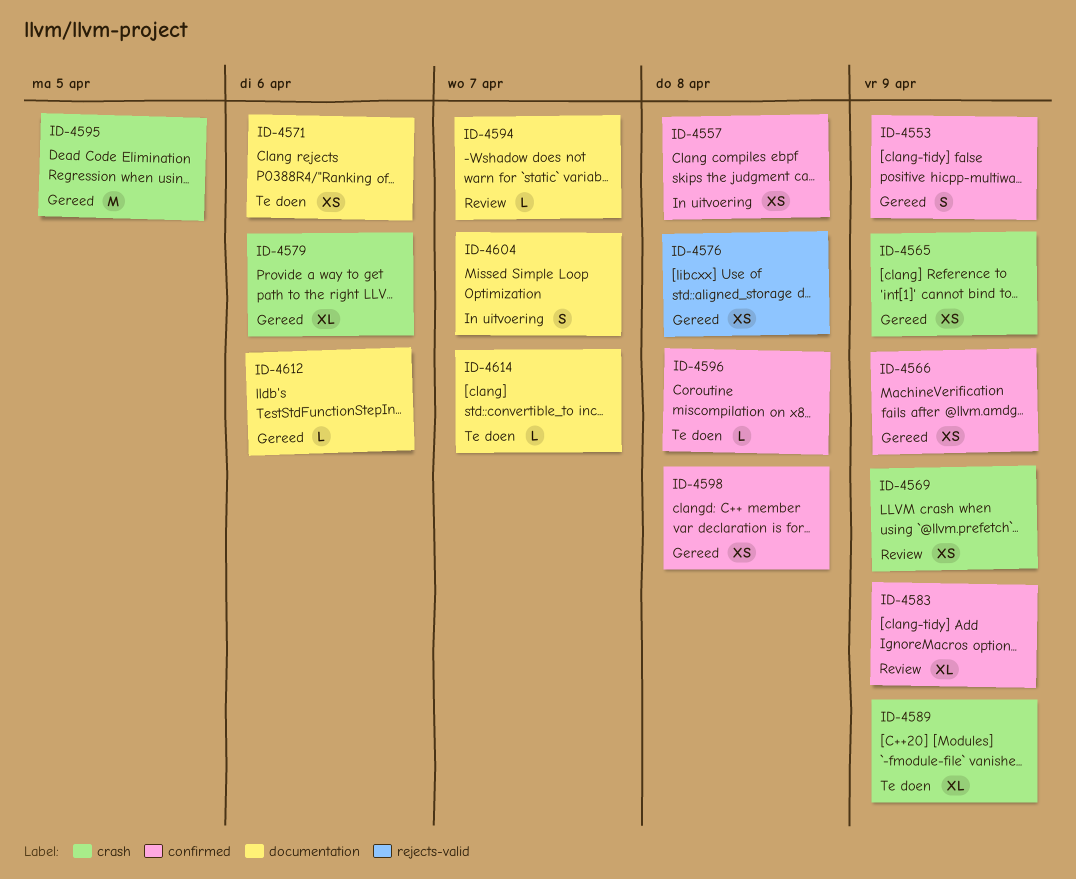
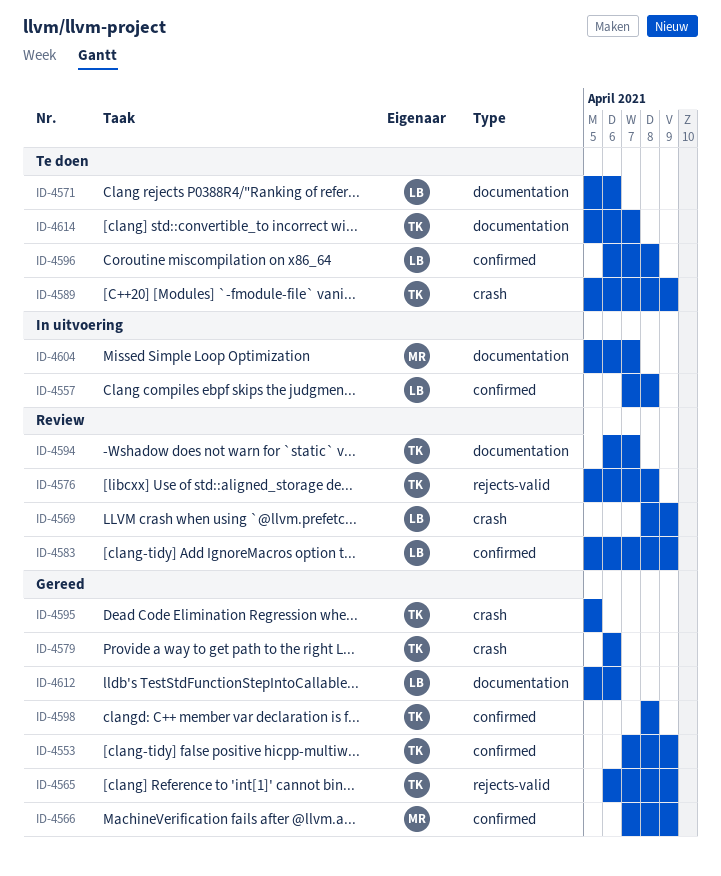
ID-4565, label: crash -> rejects-valid
ID-4576, status: Gereed -> Review

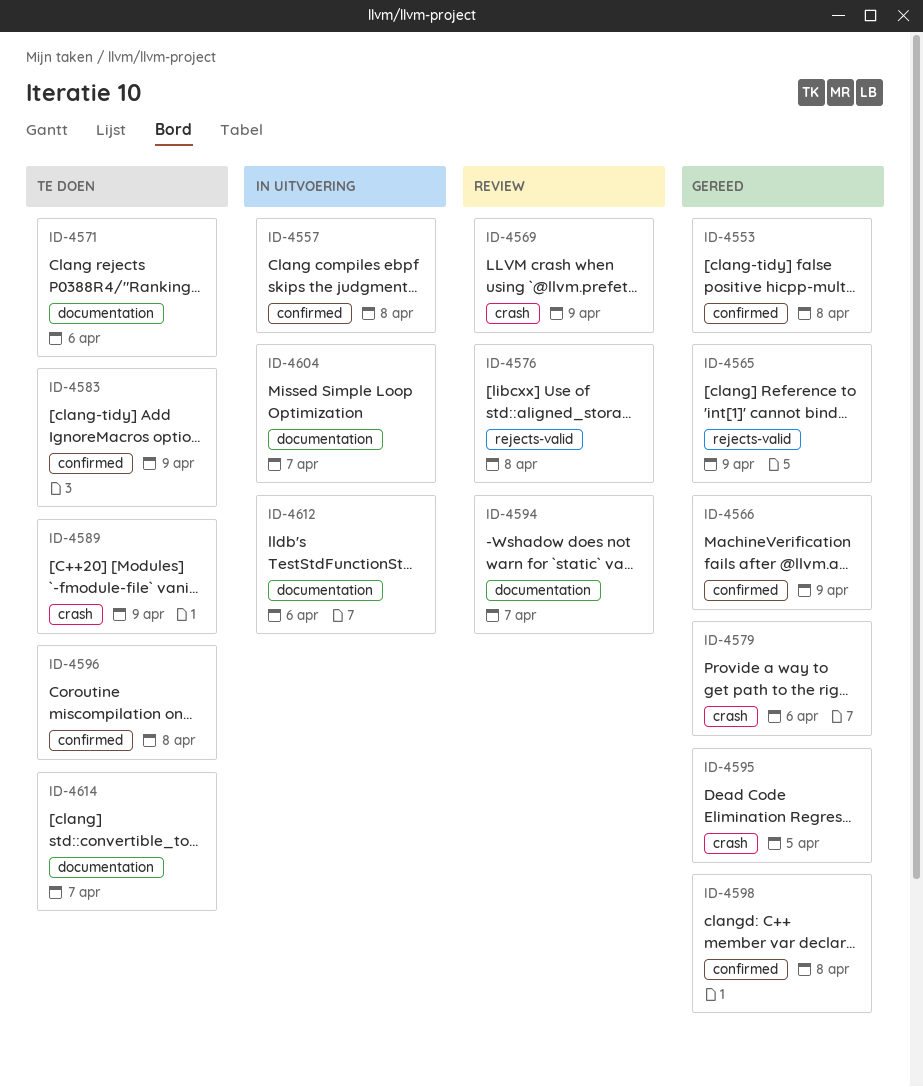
ID-4553, due: Apr 9 -> Apr 8
ID-4583, status: Review -> Te doen
ID-4612, status: Gereed -> In uitvoering

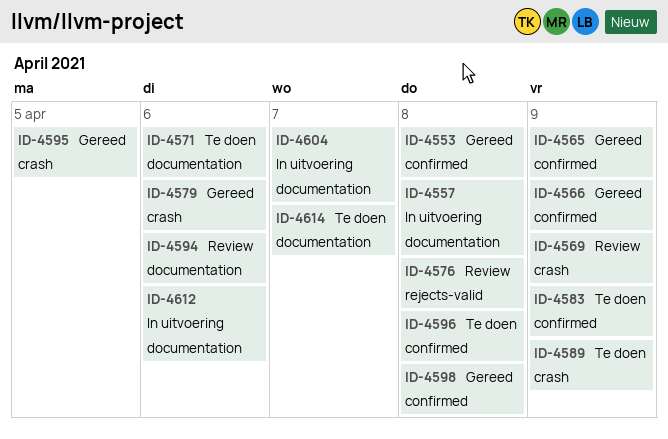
ID-4557, label: confirmed -> documentation
ID-4565, label: rejects-valid -> confirmed
ID-4594, due: Apr 7 -> Apr 6

